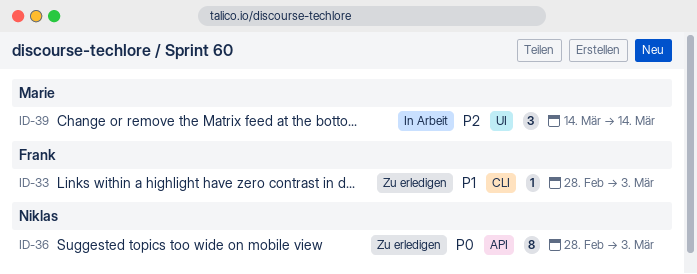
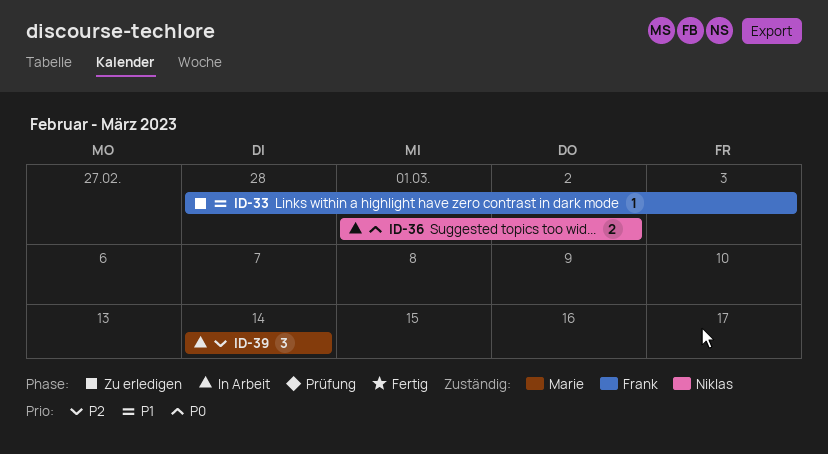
ID-36, status: Zu erledigen -> In Arbeit
ID-36, estimate: 8 -> 2
ID-36, start: Feb 28 -> Mar 1
ID-36, due: Mar 3 -> Mar 2

